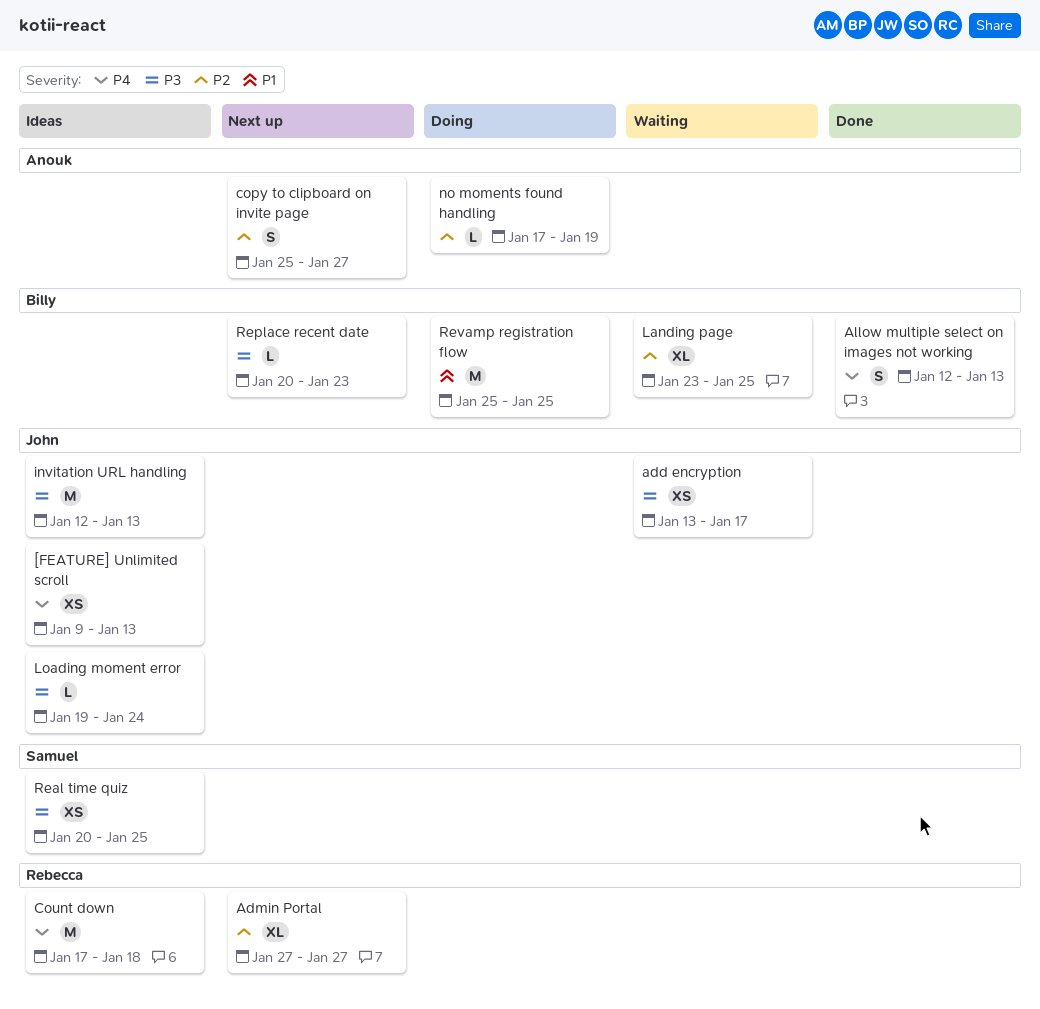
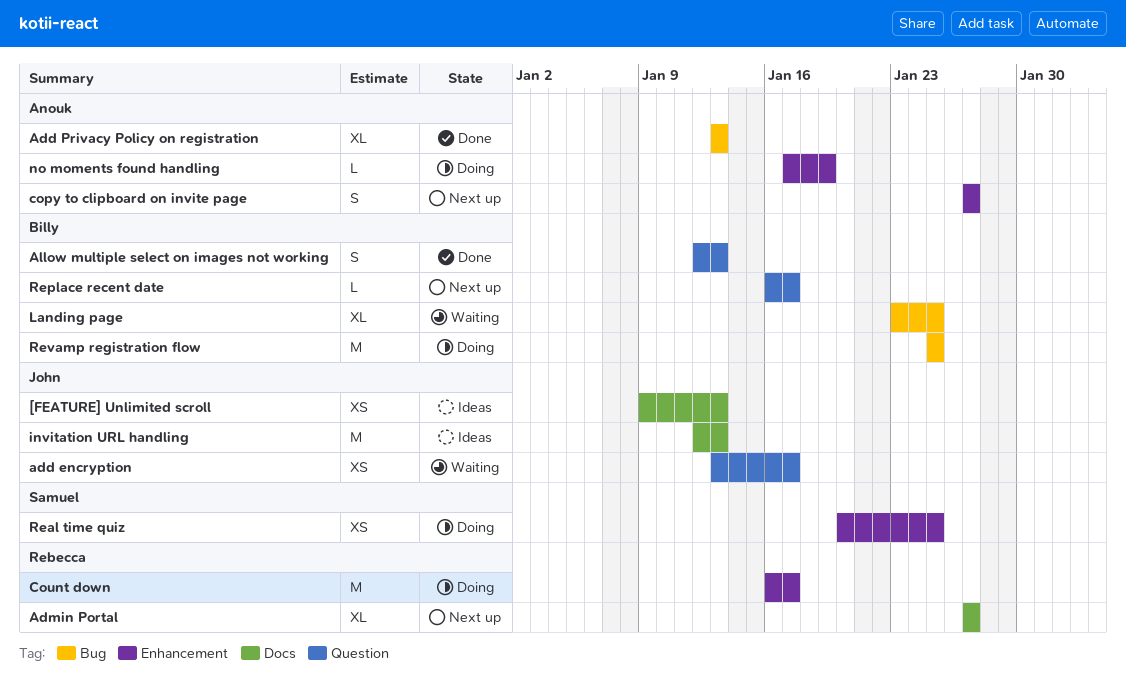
Add Privacy Policy on registration: none -> present
copy to clipboard on invite page, start: Jan 25 -> Jan 27
Count down, status: Ideas -> Doing
Count down, start: Jan 17 -> Jan 16
Count down, due: Jan 18 -> Jan 17
Loading moment error: present -> none
Real time quiz, status: Ideas -> Doing
Replace recent date, start: Jan 20 -> Jan 16
Replace recent date, due: Jan 23 -> Jan 17

